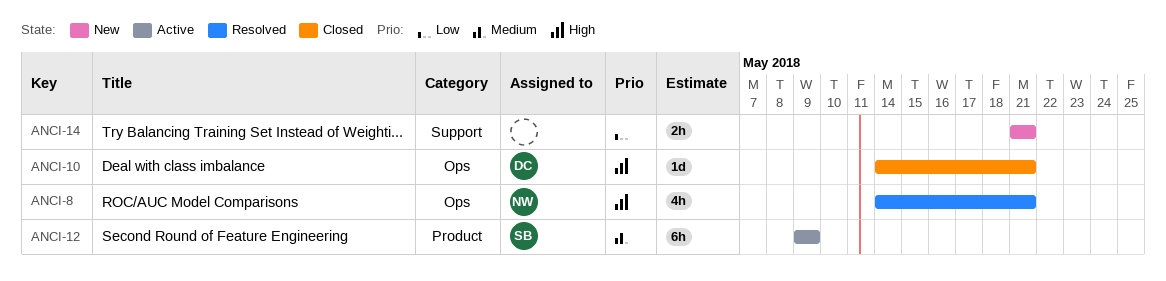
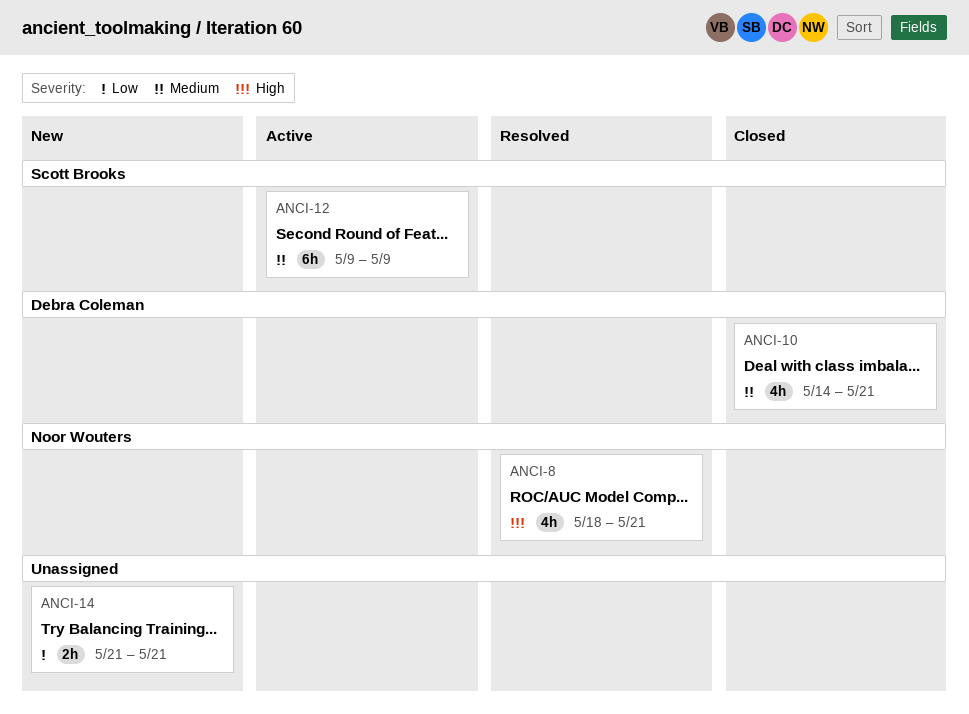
ANCI-8, start: May 14 -> May 18
ANCI-10, priority: High -> Medium
ANCI-10, estimate: 1d -> 4h

